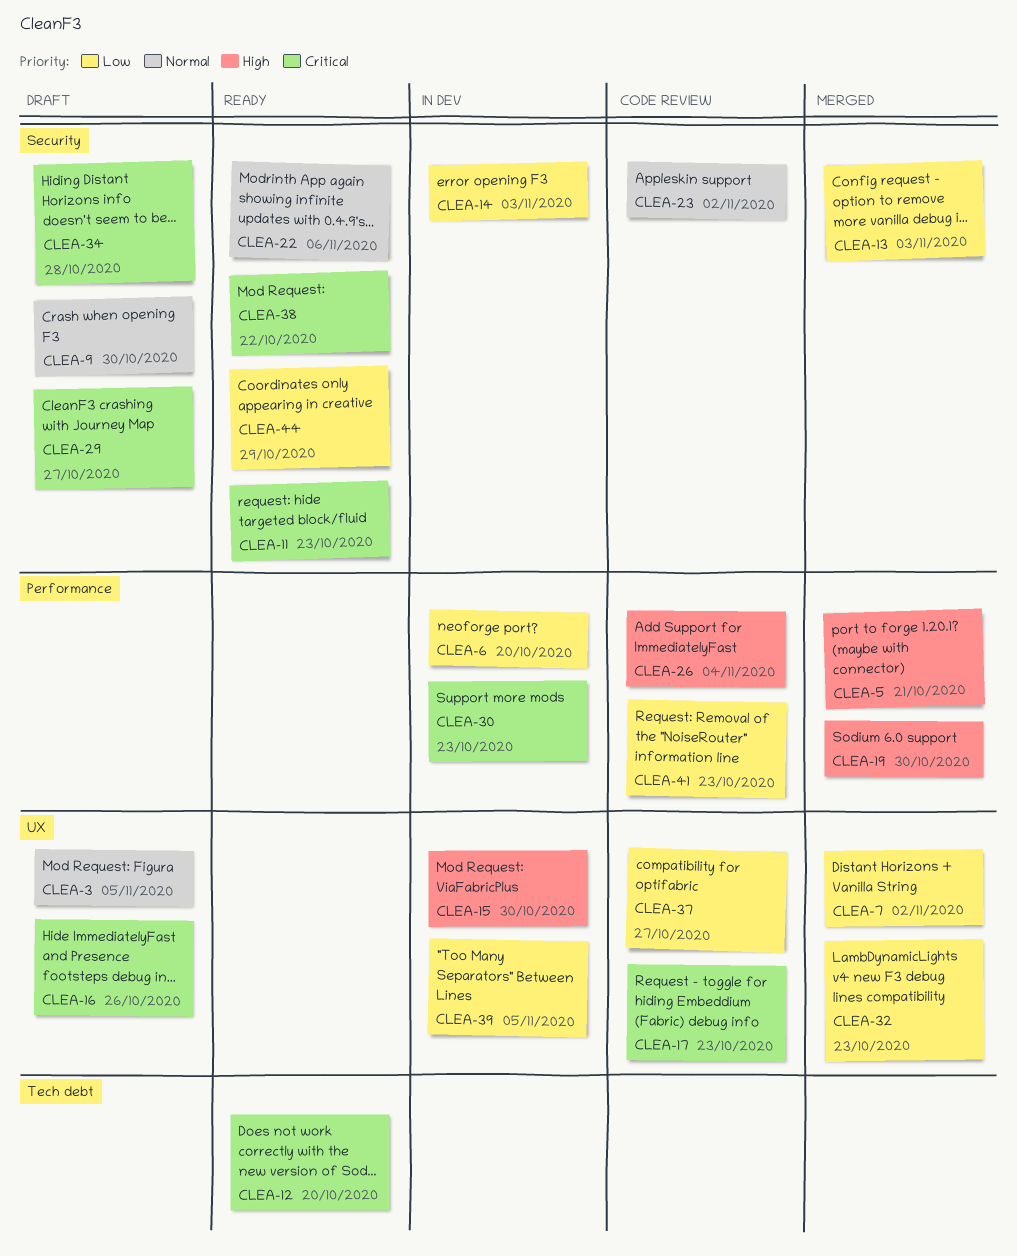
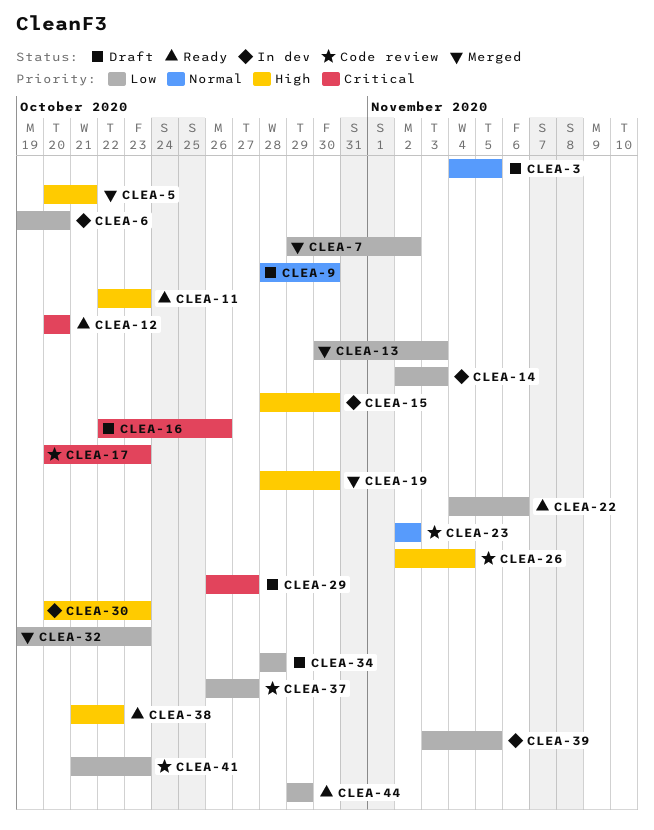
CLEA-11, priority: Critical -> High
CLEA-22, priority: Normal -> Low
CLEA-30, priority: Critical -> High
CLEA-34, priority: Critical -> Low
CLEA-38, priority: Critical -> High

